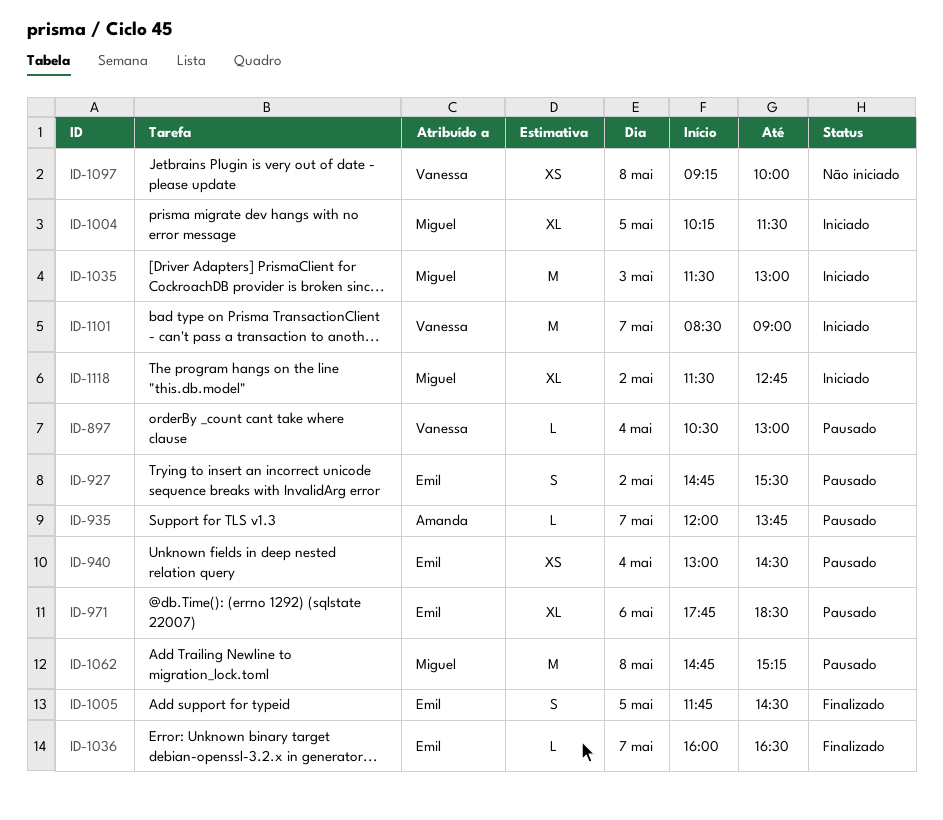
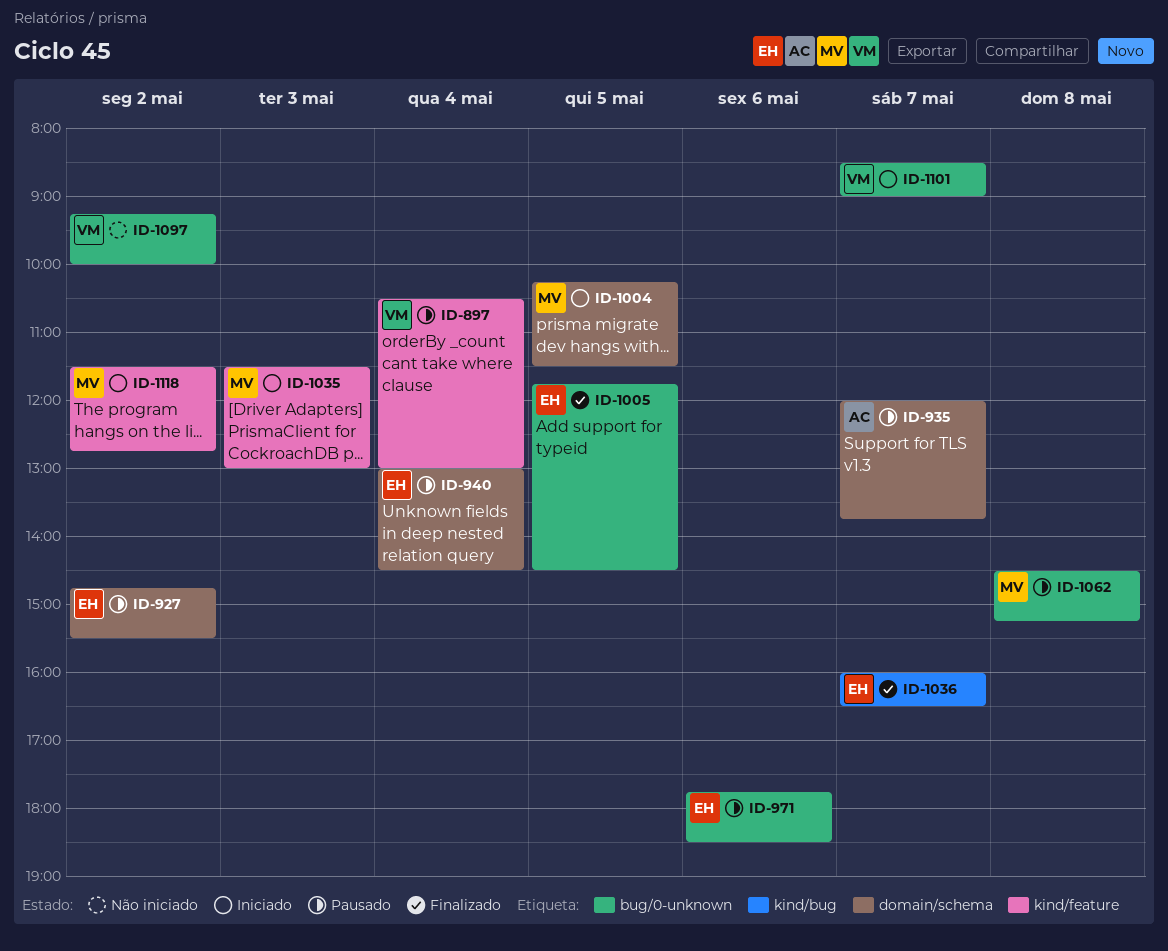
ID-1062, begins: 14:45 -> 14:30
ID-1097, day: May 8 -> May 2

